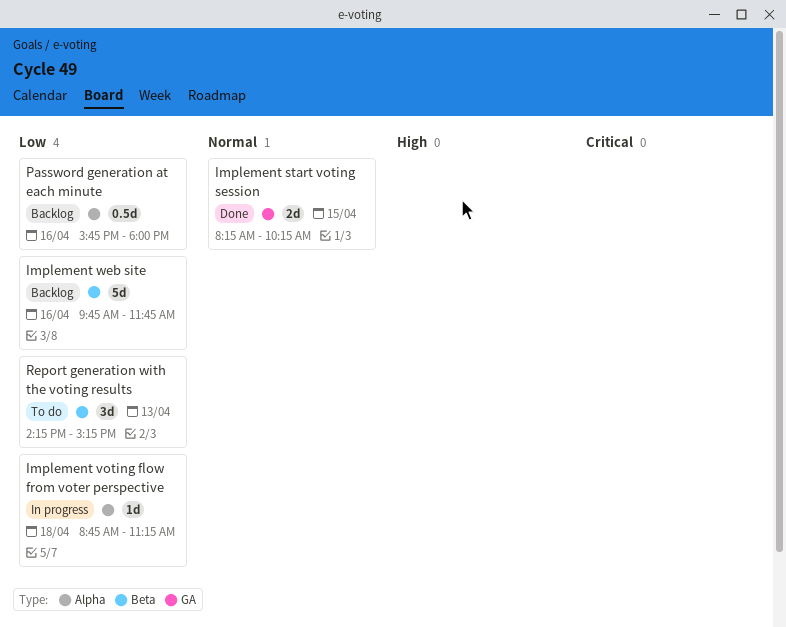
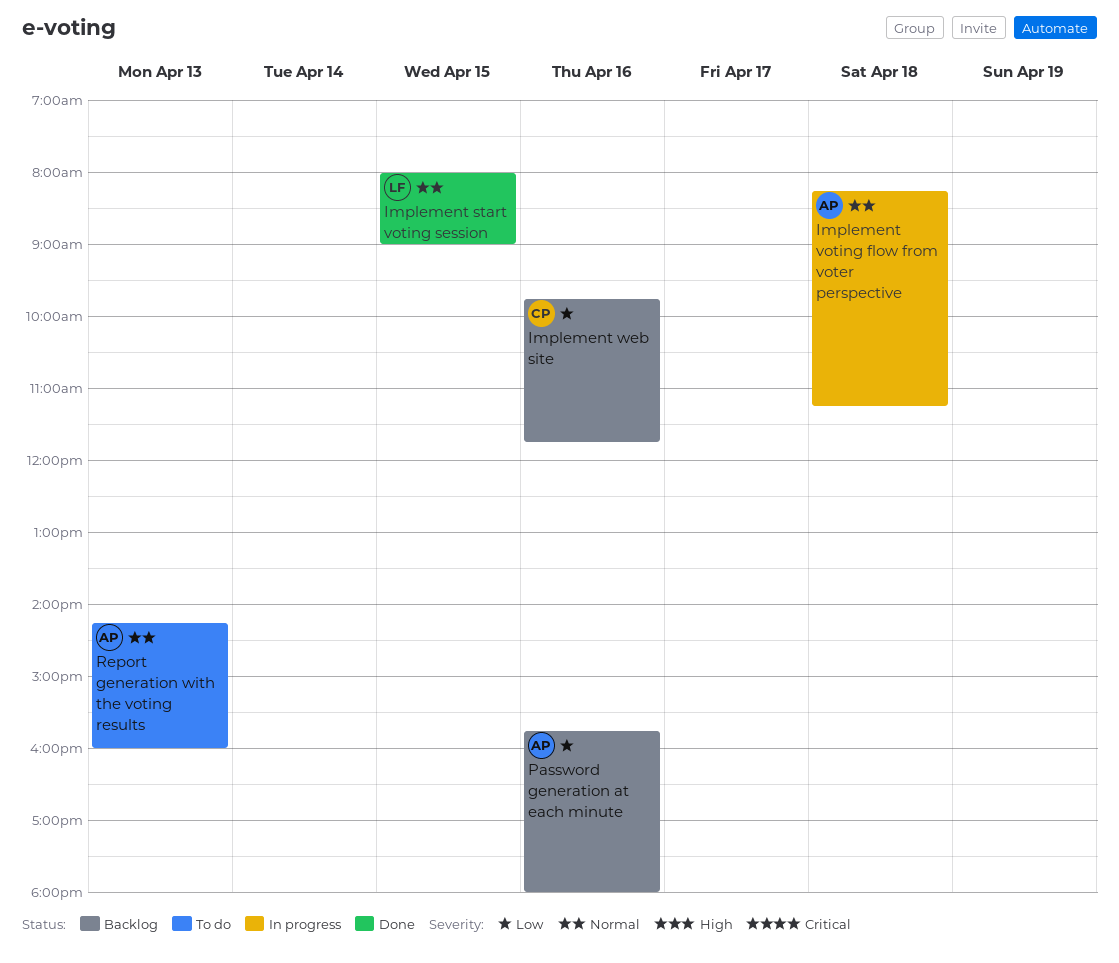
Implement start voting session, begins: 08:15 -> 08:00
Implement start voting session, ends: 10:15 -> 09:00
Implement voting flow from voter perspective, priority: Low -> Normal
Implement voting flow from voter perspective, begins: 08:45 -> 08:15
Report generation with the voting results, priority: Low -> Normal
Report generation with the voting results, ends: 15:15 -> 16:00

